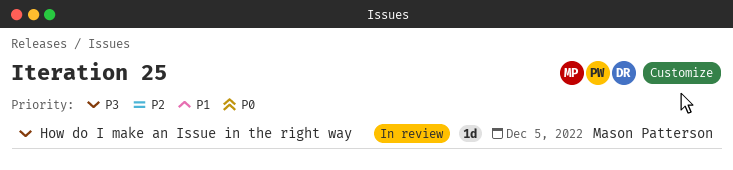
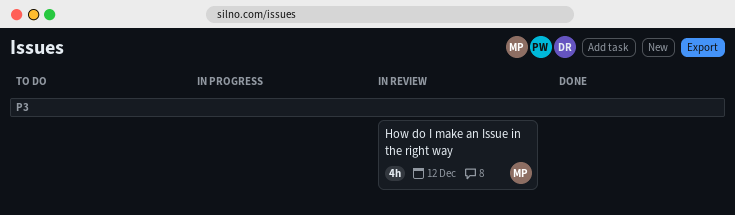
How do I make an Issue in the right way, estimate: 1d -> 4h
How do I make an Issue in the right way, due: Dec 5 -> Dec 12

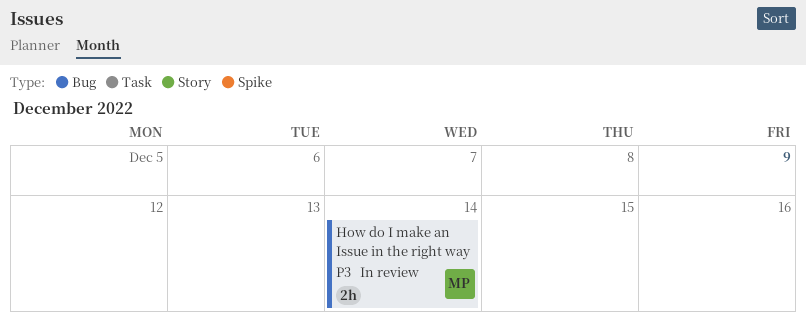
How do I make an Issue in the right way, estimate: 4h -> 2h
How do I make an Issue in the right way, due: Dec 12 -> Dec 14

